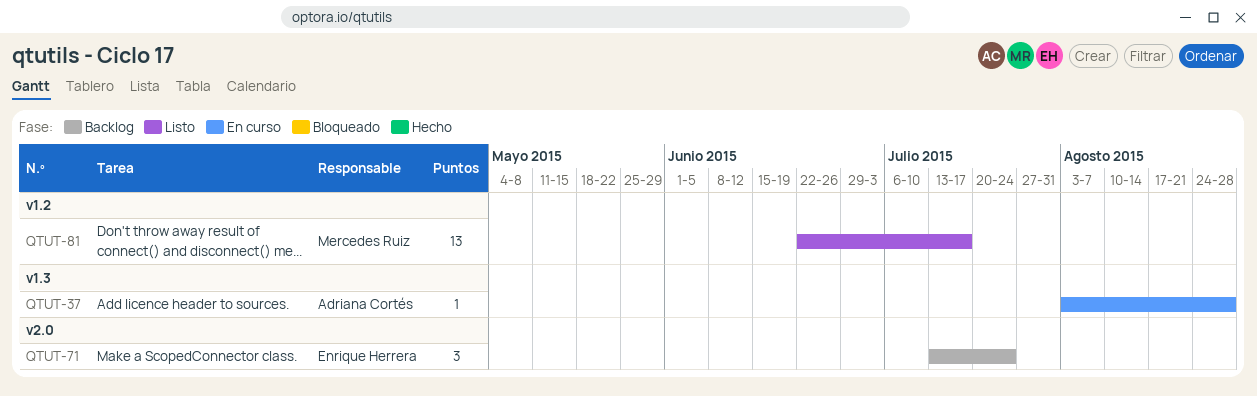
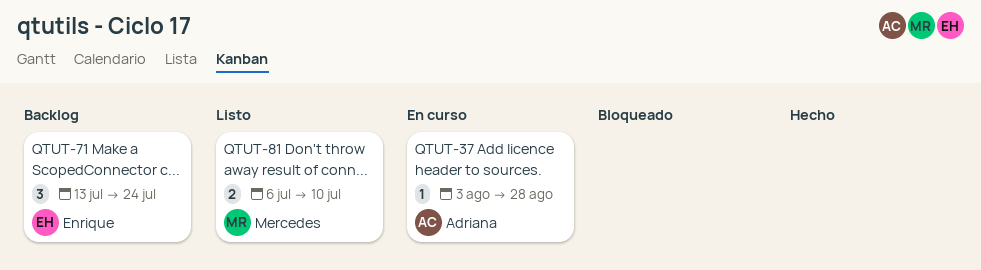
QTUT-81, estimate: 13 -> 2
QTUT-81, start: Jun 22 -> Jul 6
QTUT-81, due: Jul 17 -> Jul 10

